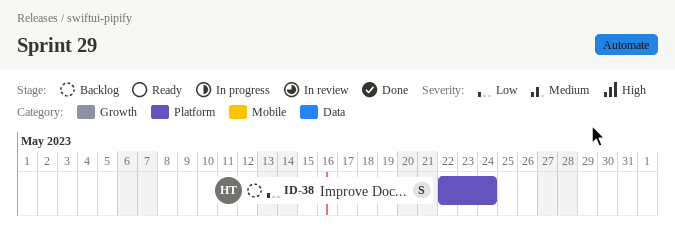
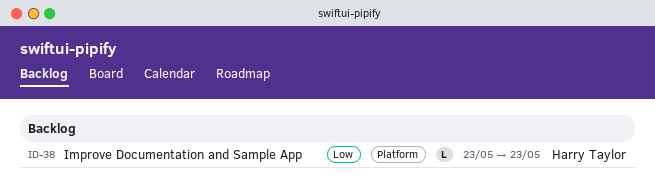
ID-38, estimate: S -> L
ID-38, start: May 22 -> May 23
ID-38, due: May 24 -> May 23

